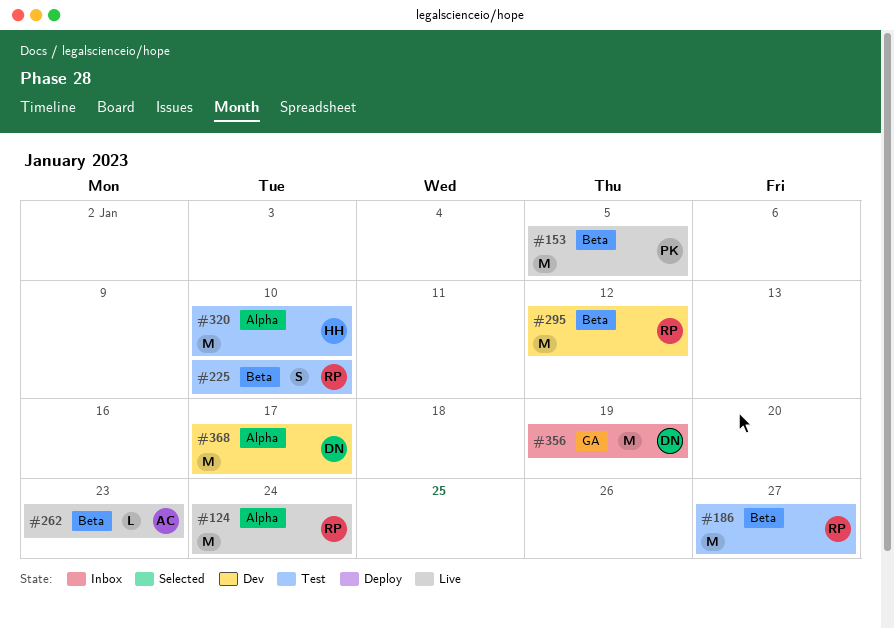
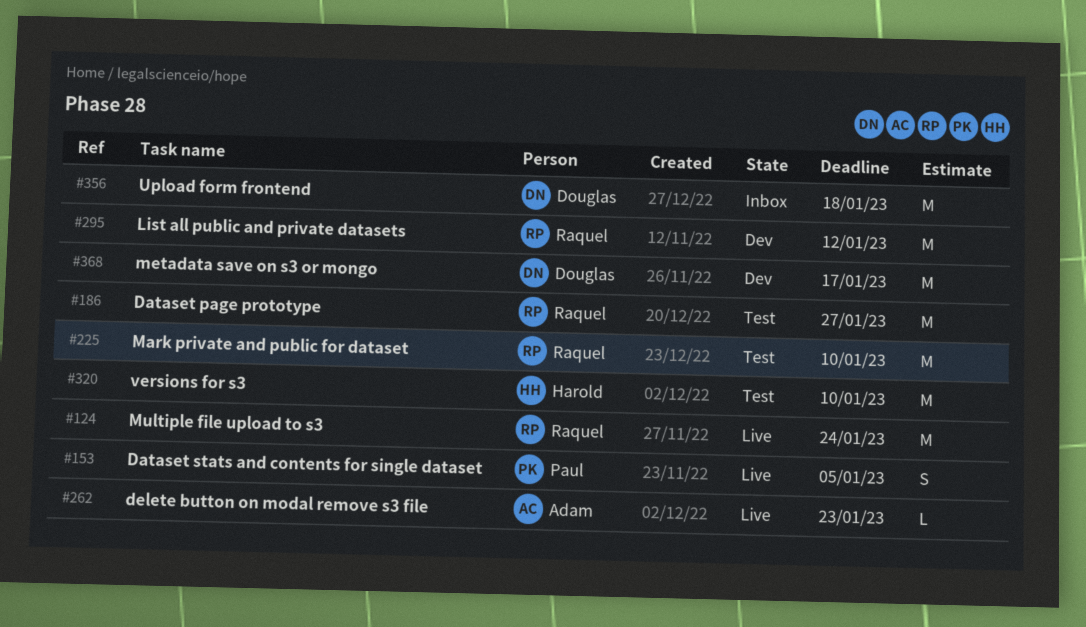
#153, estimate: M -> S
#225, estimate: S -> M
#356, due: Jan 19 -> Jan 18

